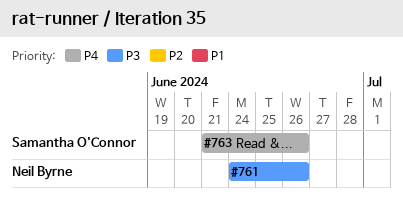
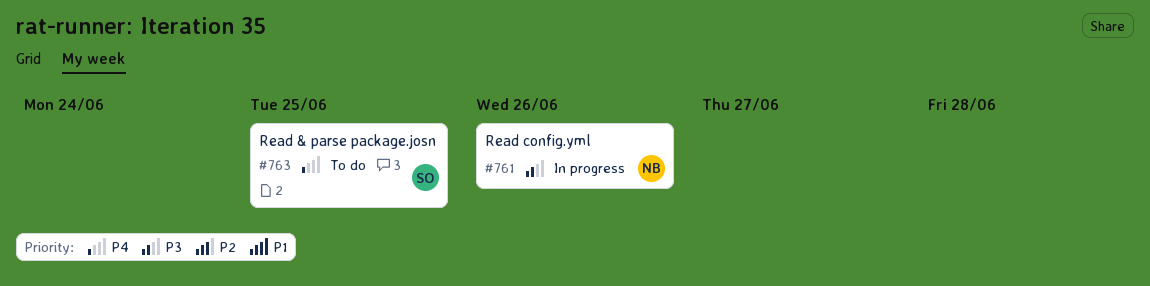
#763, due: Jun 26 -> Jun 25

